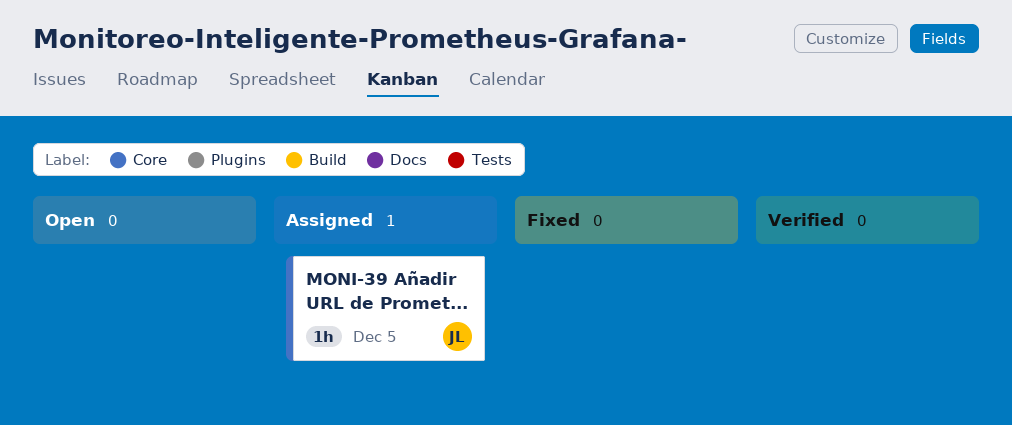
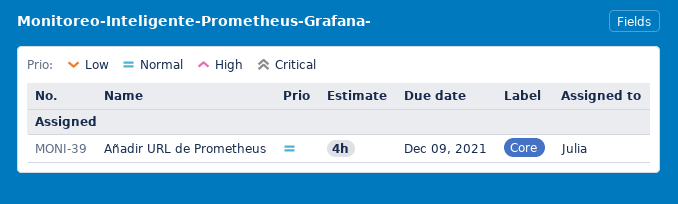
MONI-39, estimate: 1h -> 4h
MONI-39, due: Dec 5 -> Dec 9

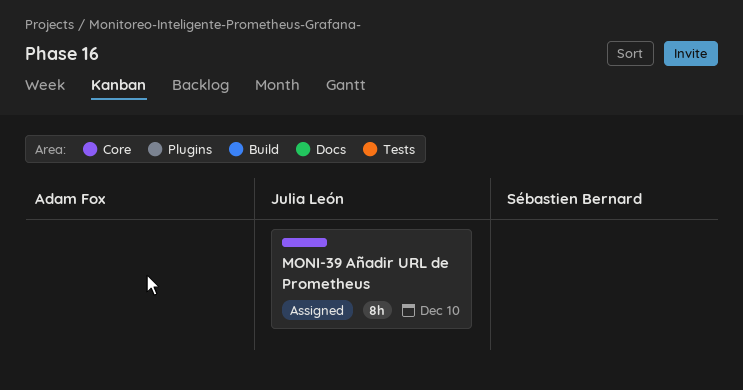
MONI-39, estimate: 4h -> 8h
MONI-39, due: Dec 9 -> Dec 10

